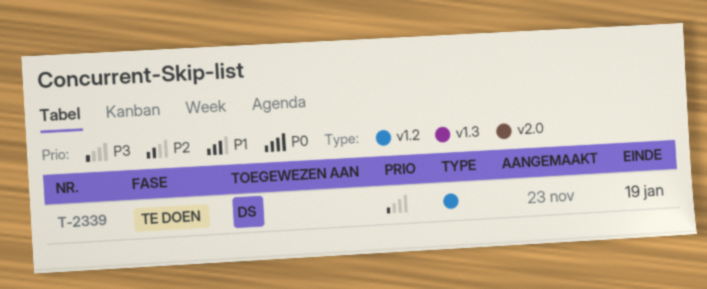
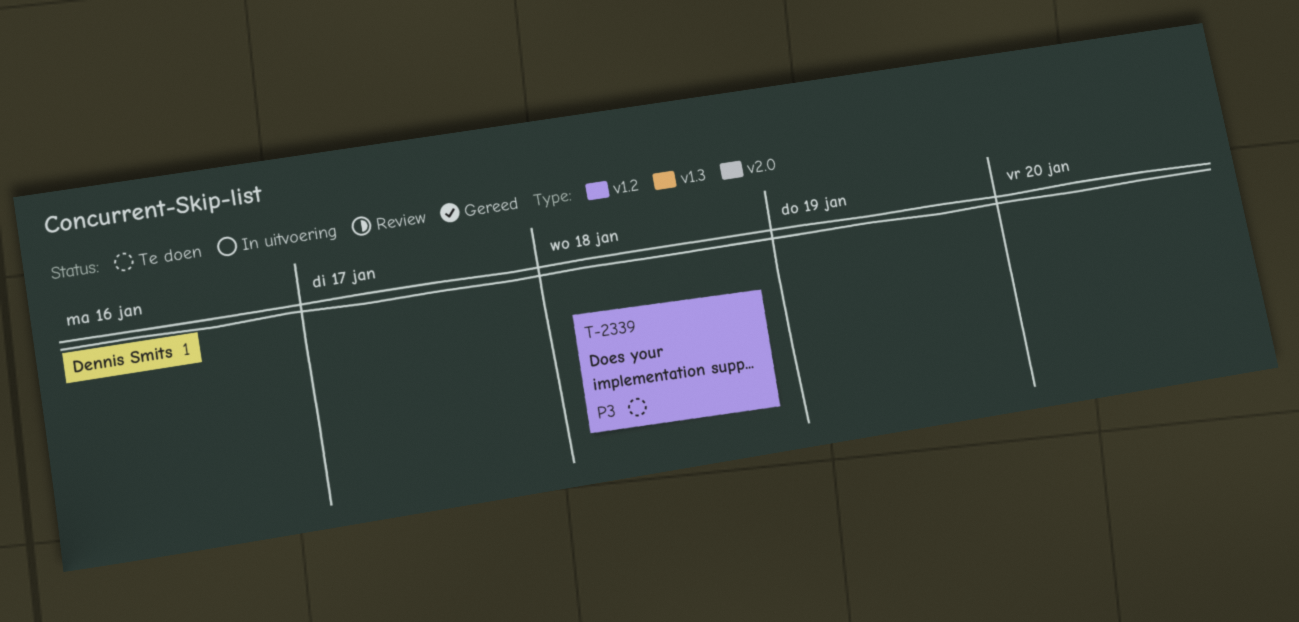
T-2339, due: Jan 19 -> Jan 18

